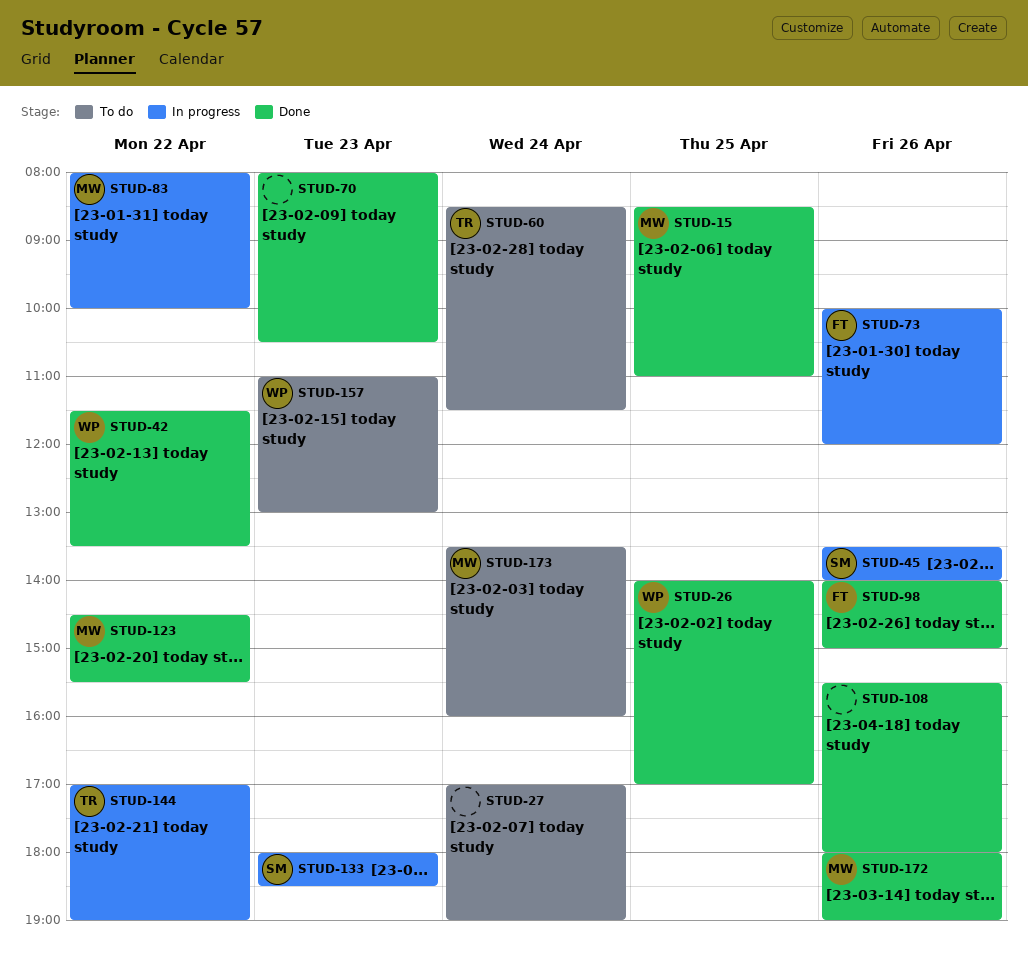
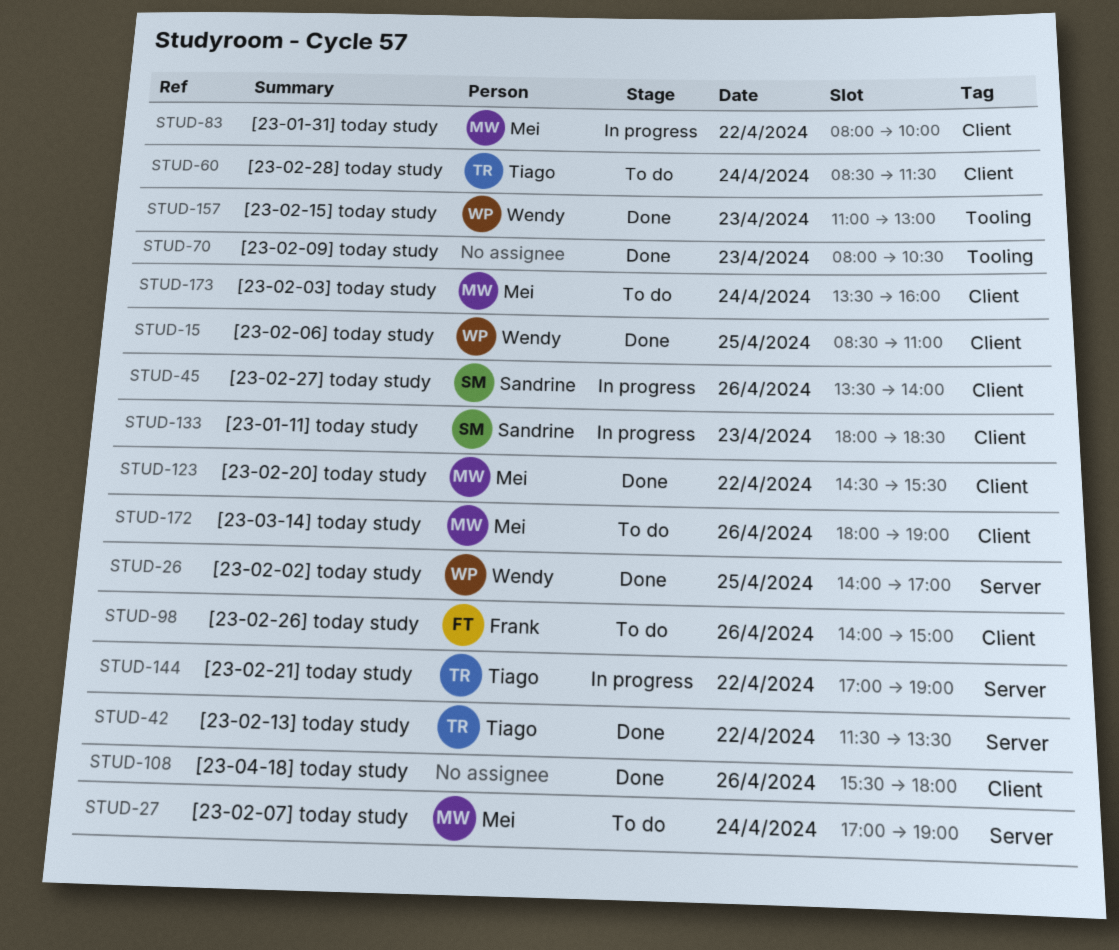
STUD-15, owner: Mei -> Wendy
STUD-27, owner: none -> Mei
STUD-42, owner: Wendy -> Tiago
STUD-73: present -> none
STUD-98, status: Done -> To do
STUD-157, status: To do -> Done
STUD-172, status: Done -> To do

